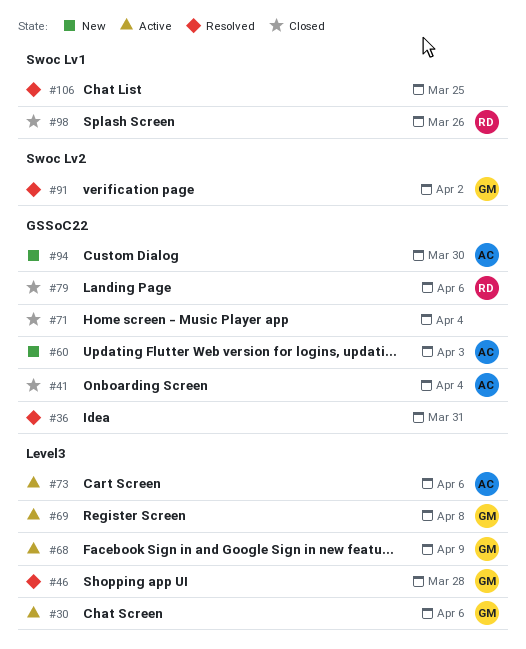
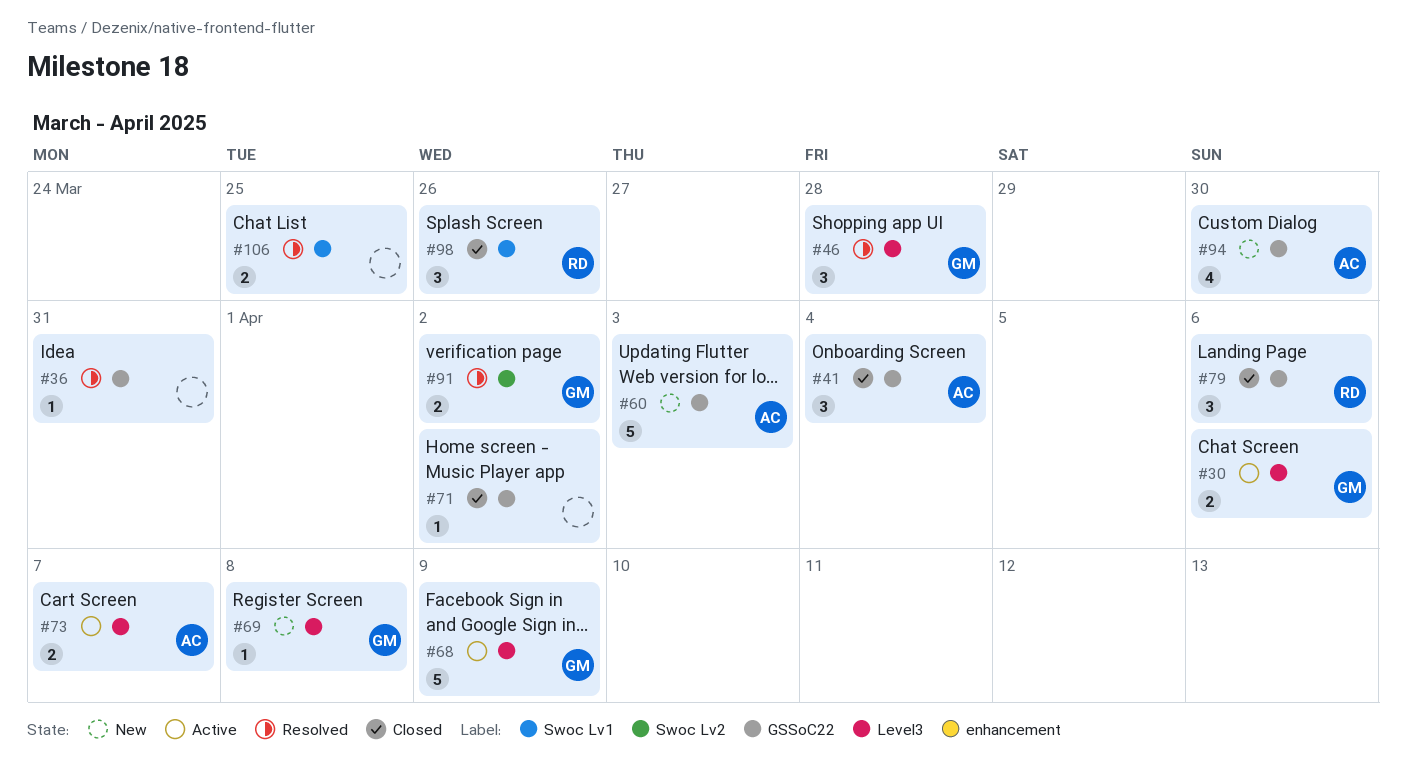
#69, status: Active -> New
#71, due: Apr 4 -> Apr 2
#73, due: Apr 6 -> Apr 7

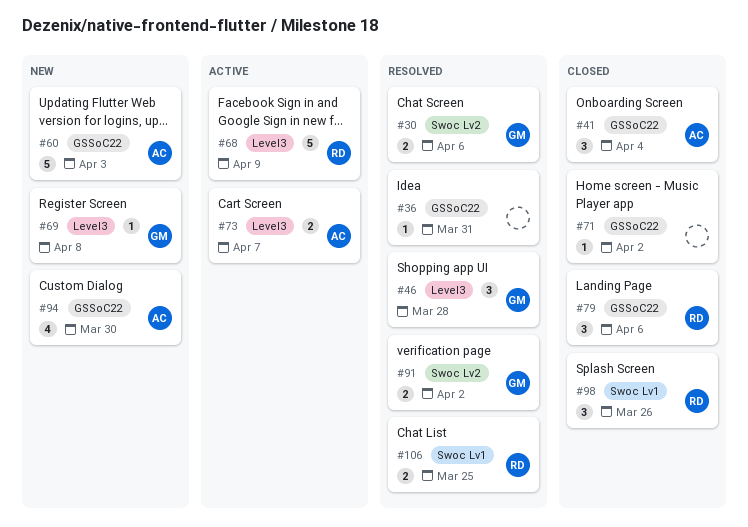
#30, status: Active -> Resolved
#30, label: Level3 -> Swoc Lv2
#68, owner: GM -> RD
#106, owner: none -> RD

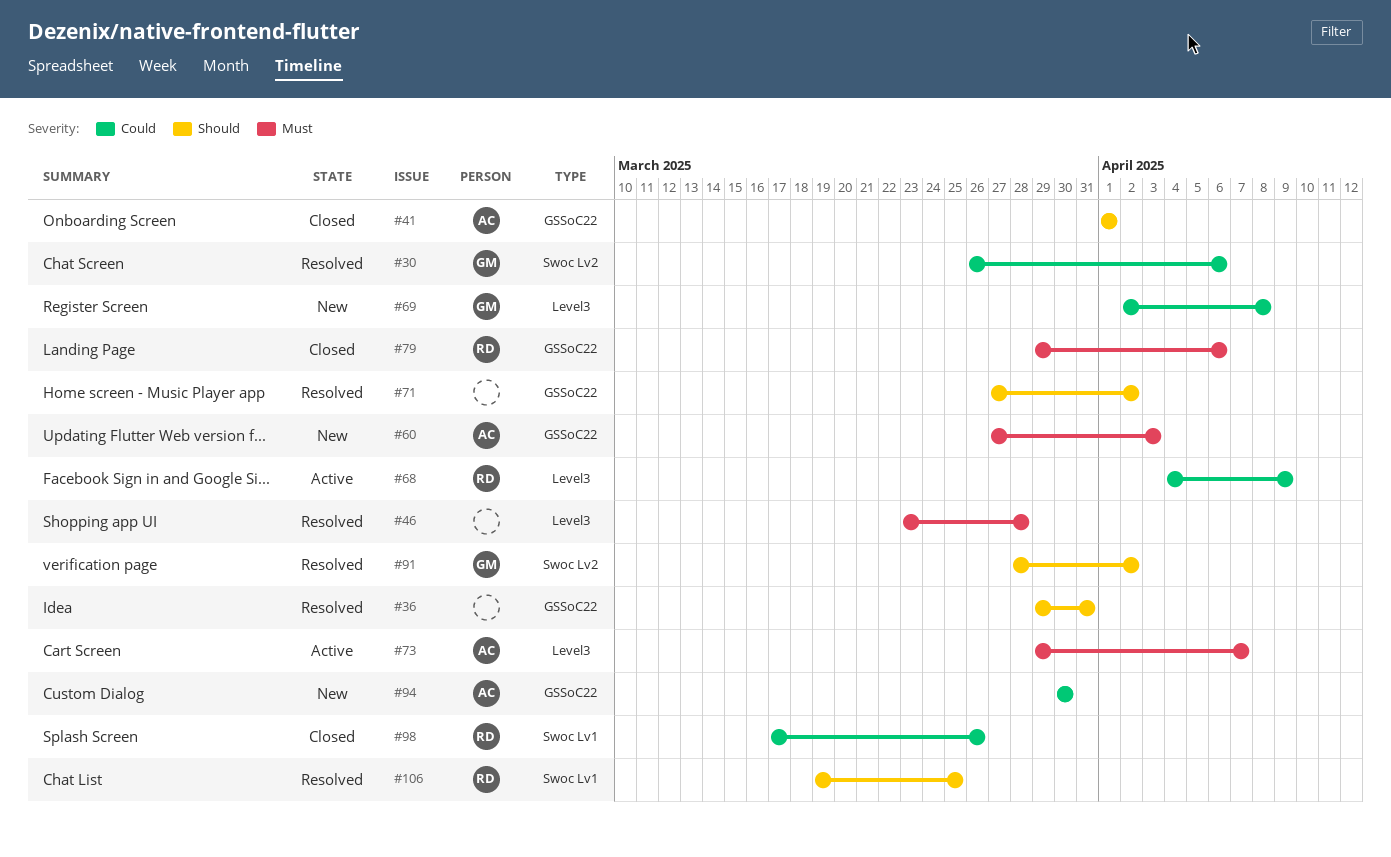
#41, due: Apr 4 -> Apr 1
#46, owner: GM -> none
#71, status: Closed -> Resolved

